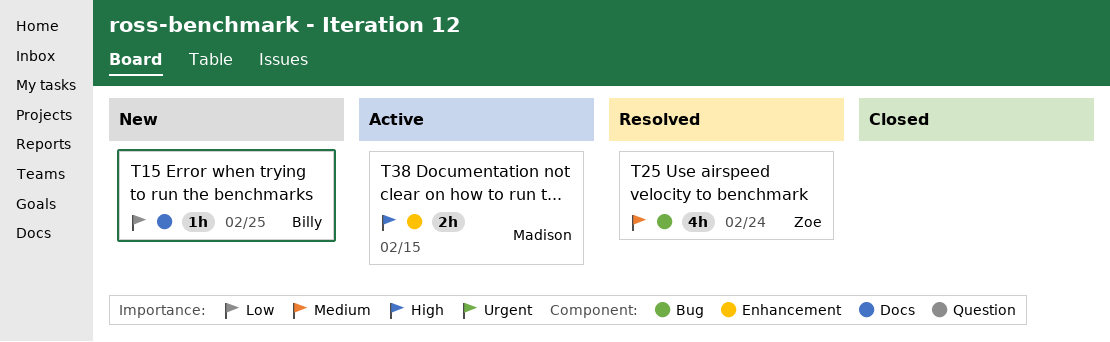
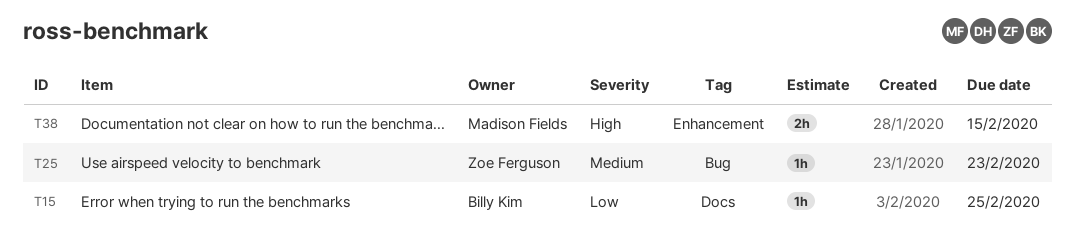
T25, estimate: 4h -> 1h
T25, due: Feb 24 -> Feb 23

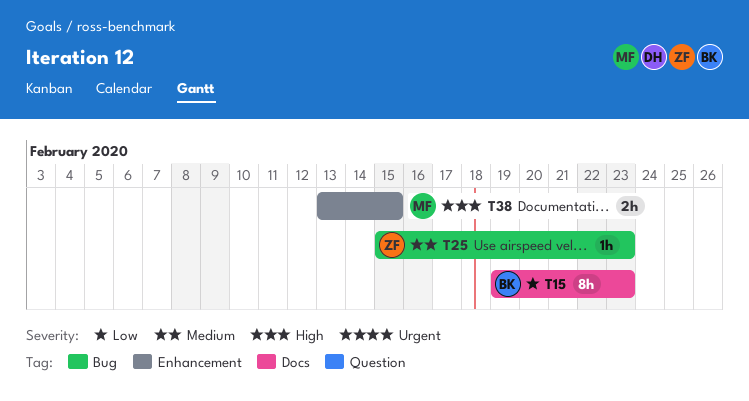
T15, estimate: 1h -> 8h
T15, due: Feb 25 -> Feb 23

